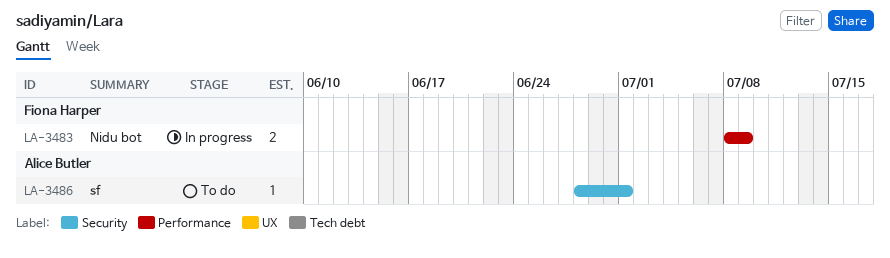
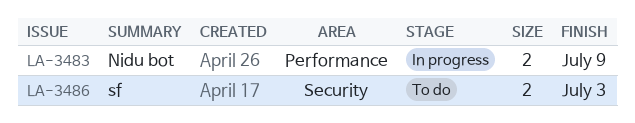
LA-3486, estimate: 1 -> 2
LA-3486, due: Jul 1 -> Jul 3

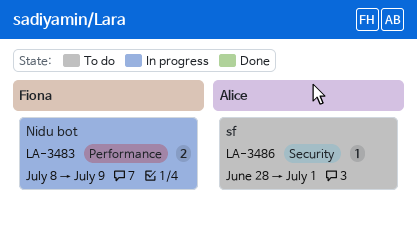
LA-3486, estimate: 2 -> 1
LA-3486, due: Jul 3 -> Jul 1

